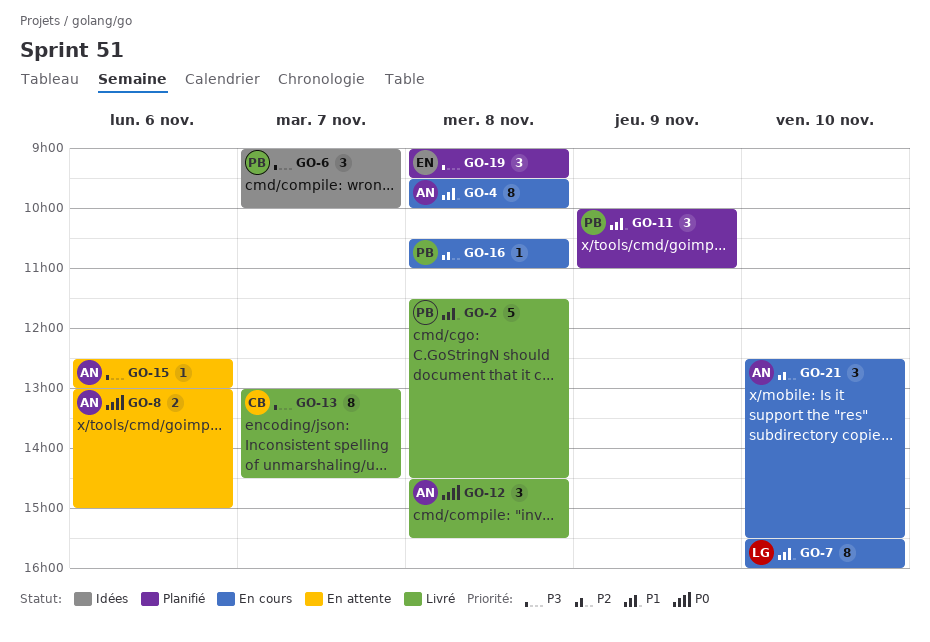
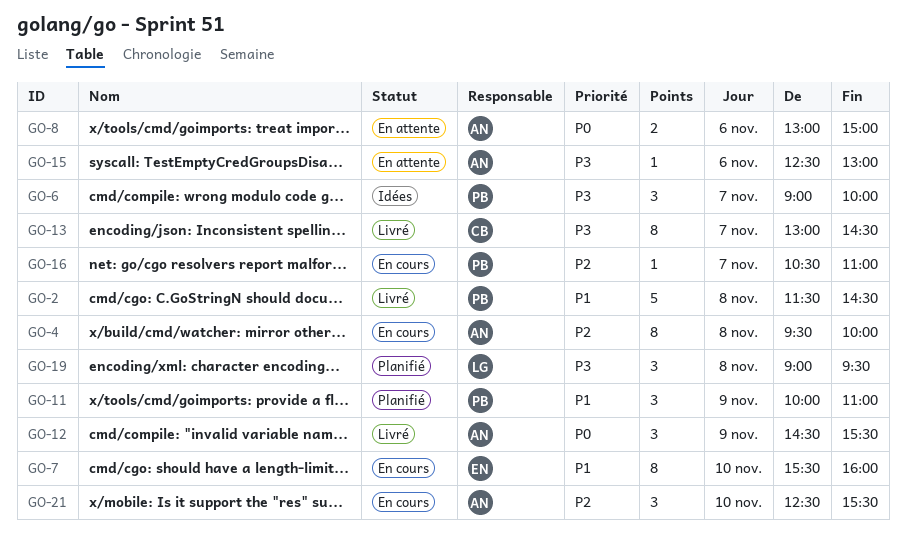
GO-4, priority: P1 -> P2
GO-7, owner: LG -> EN
GO-12, day: Nov 8 -> Nov 9
GO-16, day: Nov 8 -> Nov 7
GO-19, owner: EN -> LG

